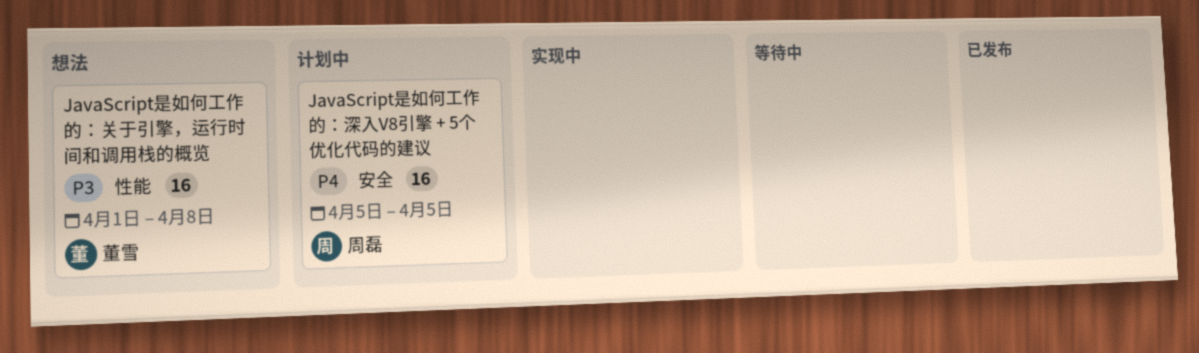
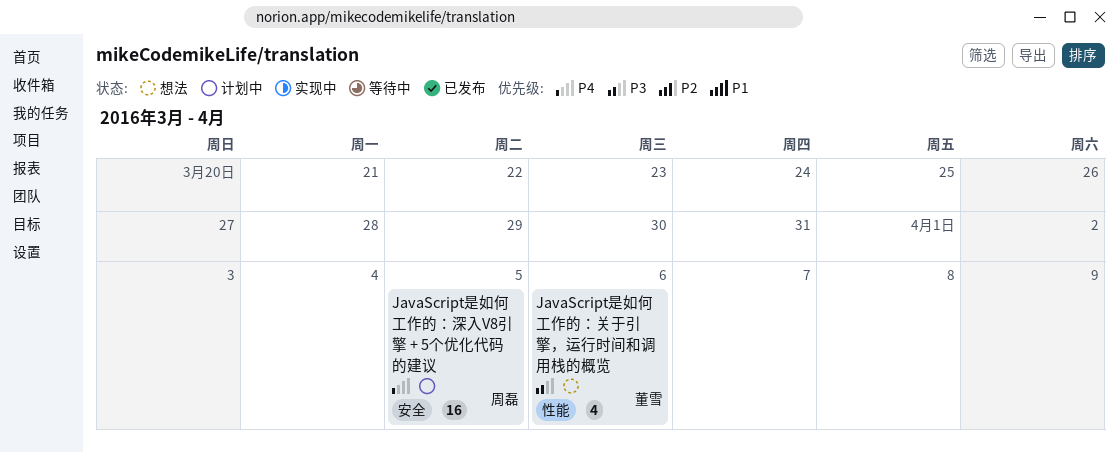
JavaScript是如何工作的：关于引擎，运行时间和调用栈的概览, estimate: 16 -> 4
JavaScript是如何工作的：关于引擎，运行时间和调用栈的概览, due: Apr 8 -> Apr 6

